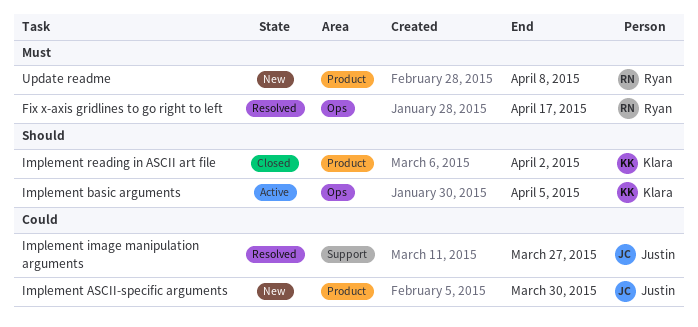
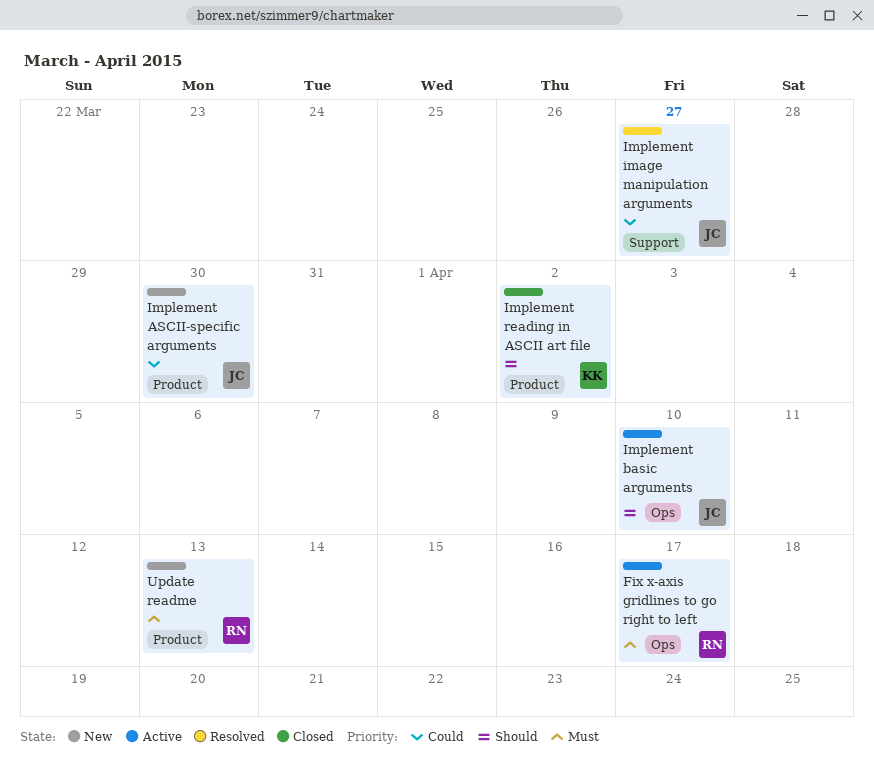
Fix x-axis gridlines to go right to left, status: Resolved -> Active
Implement basic arguments, owner: Klara -> Justin
Implement basic arguments, due: Apr 5 -> Apr 10
Update readme, due: Apr 8 -> Apr 13

